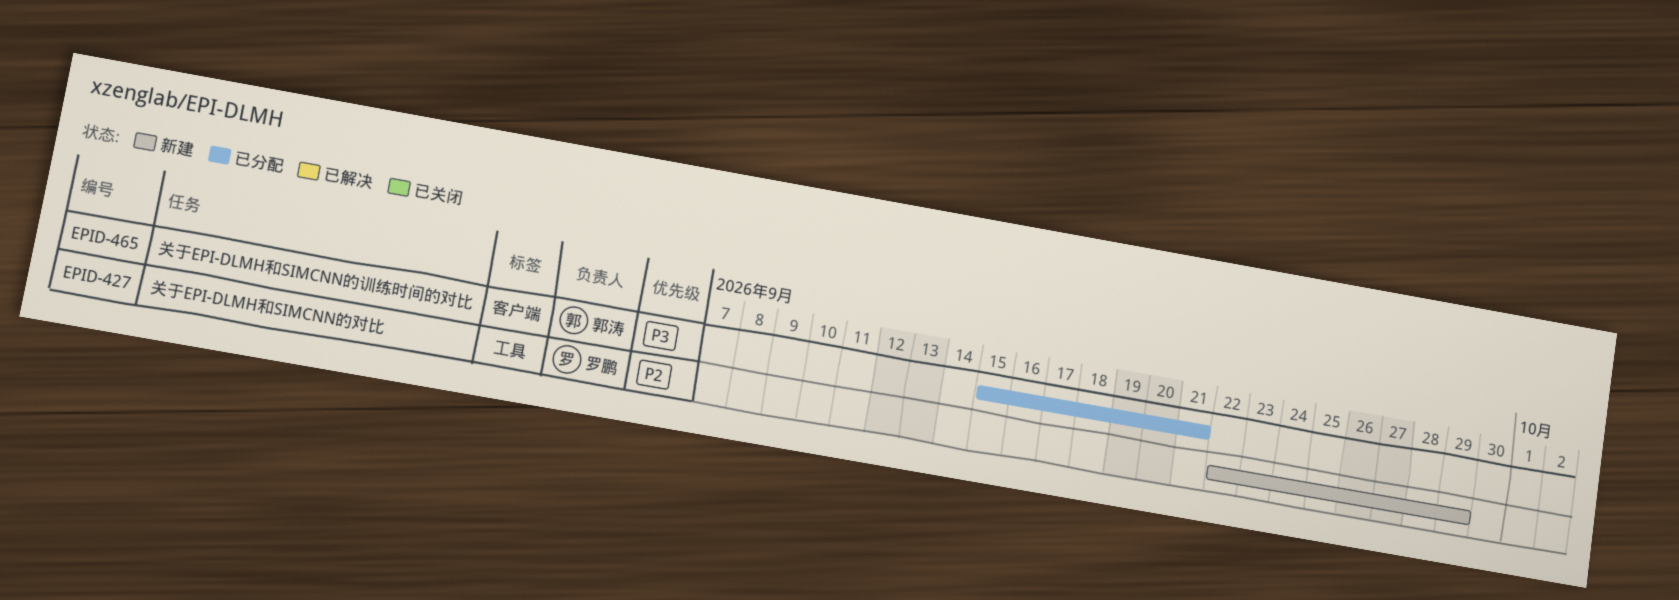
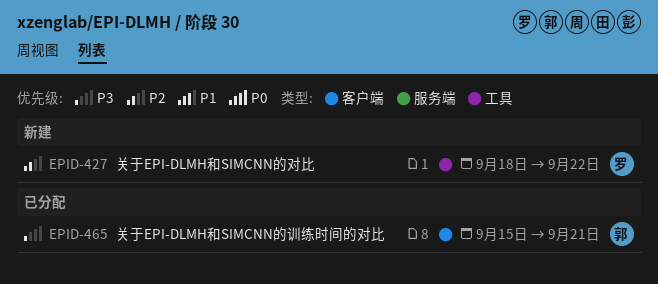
EPID-427, start: Sep 22 -> Sep 18
EPID-427, due: Sep 29 -> Sep 22

